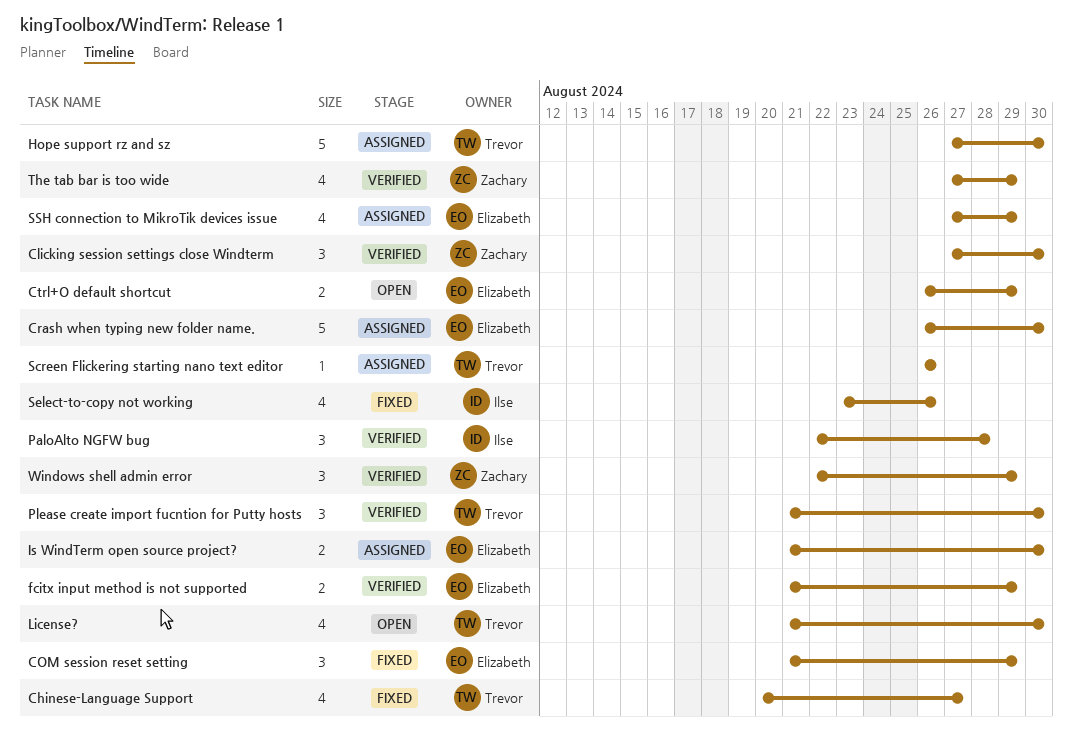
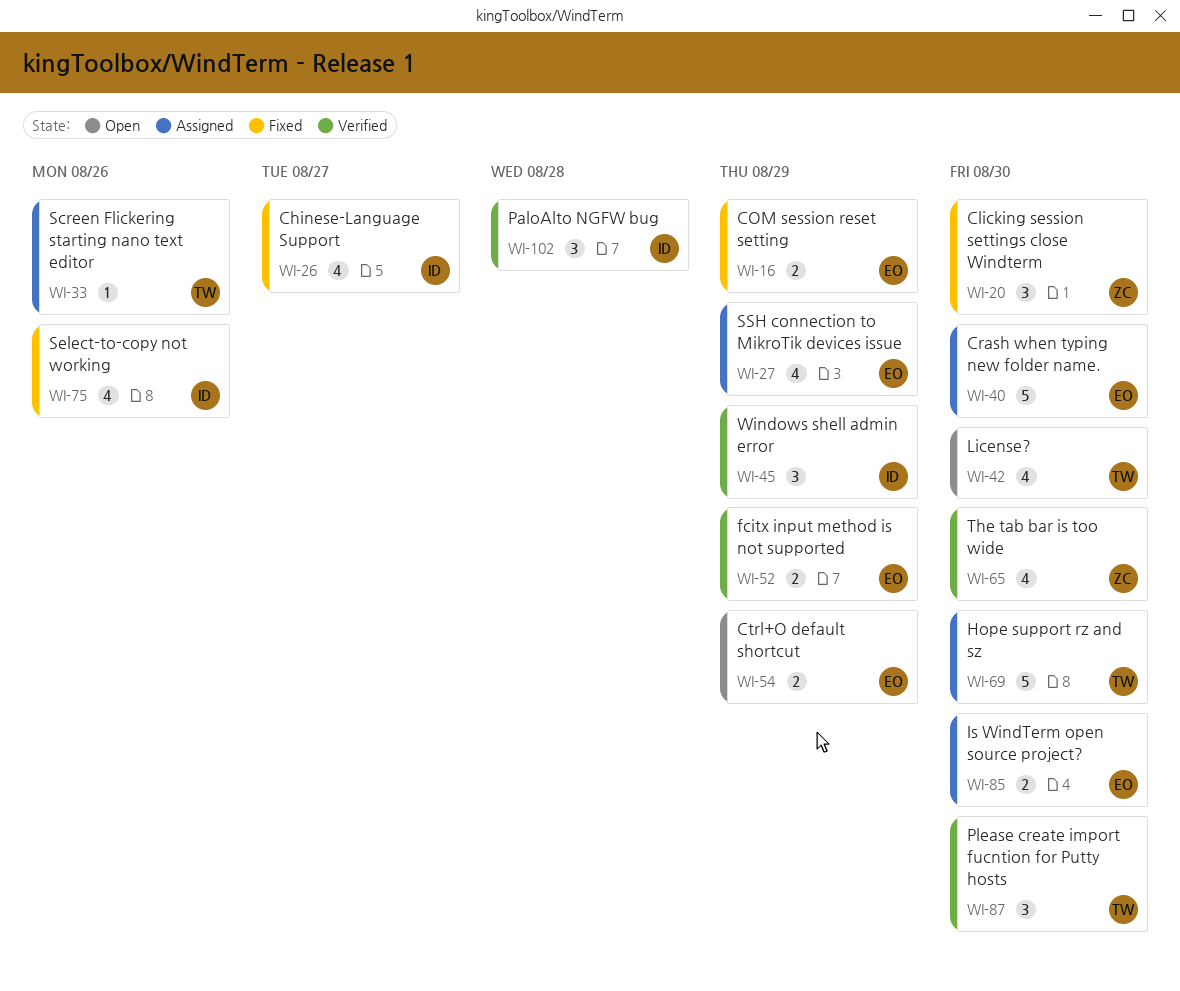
Chinese-Language Support, owner: Trevor -> Ilse
Clicking session settings close Windterm, status: Verified -> Fixed
COM session reset setting, estimate: 3 -> 2
The tab bar is too wide, due: Aug 29 -> Aug 30
Windows shell admin error, owner: Zachary -> Ilse

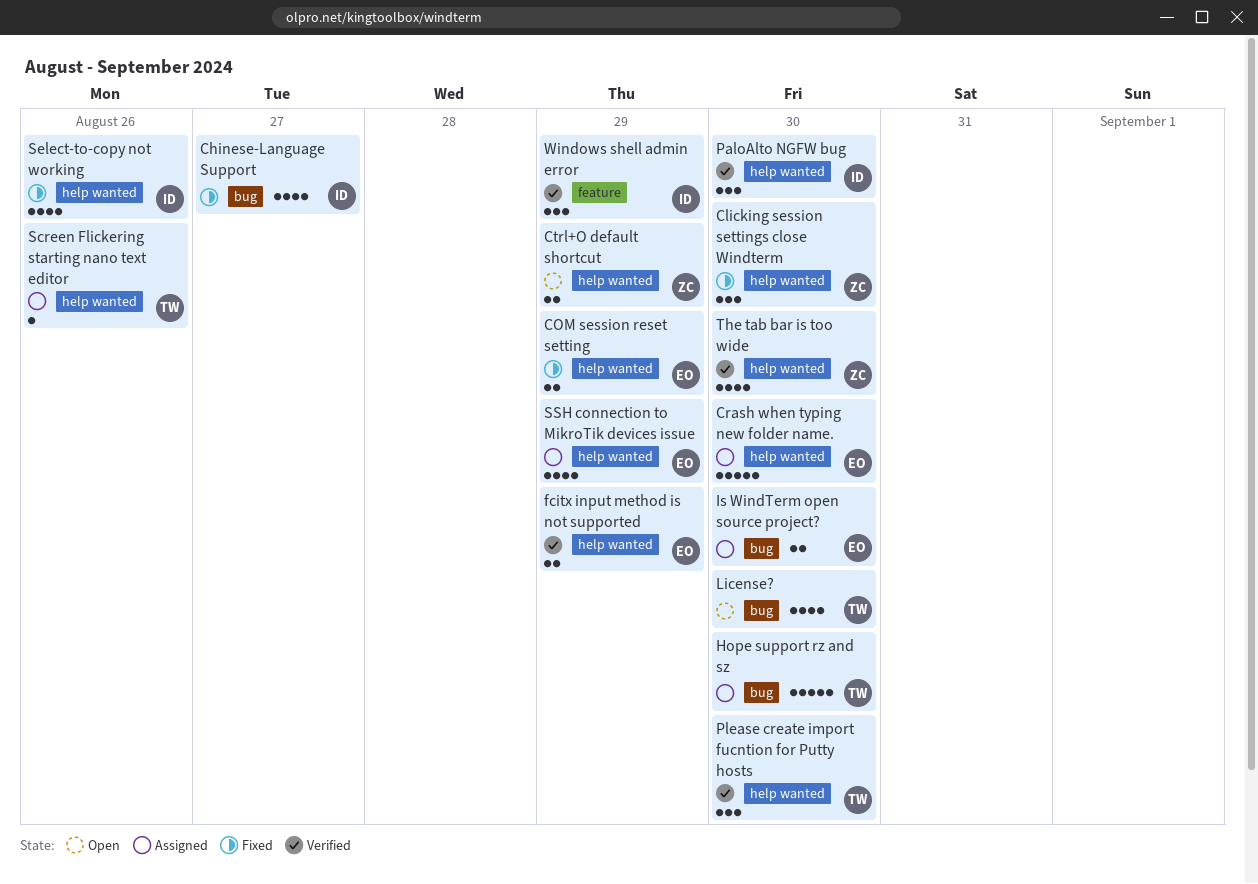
Ctrl+O default shortcut, owner: EO -> ZC
PaloAlto NGFW bug, due: Aug 28 -> Aug 30

